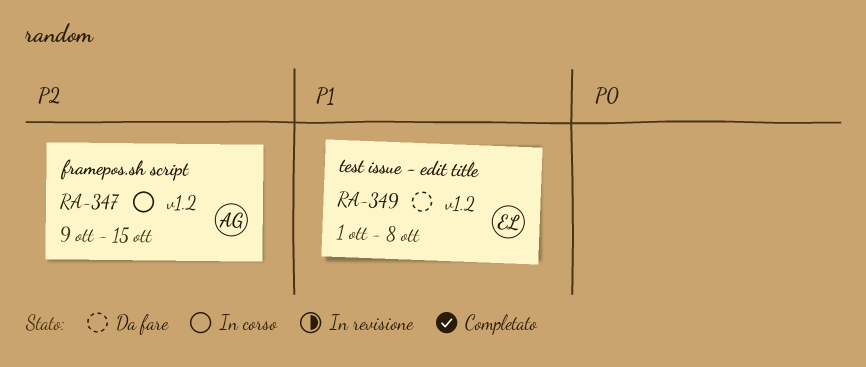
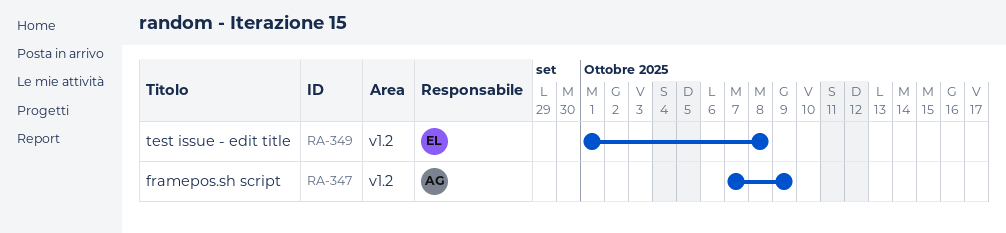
RA-347, start: Oct 9 -> Oct 7
RA-347, due: Oct 15 -> Oct 9

